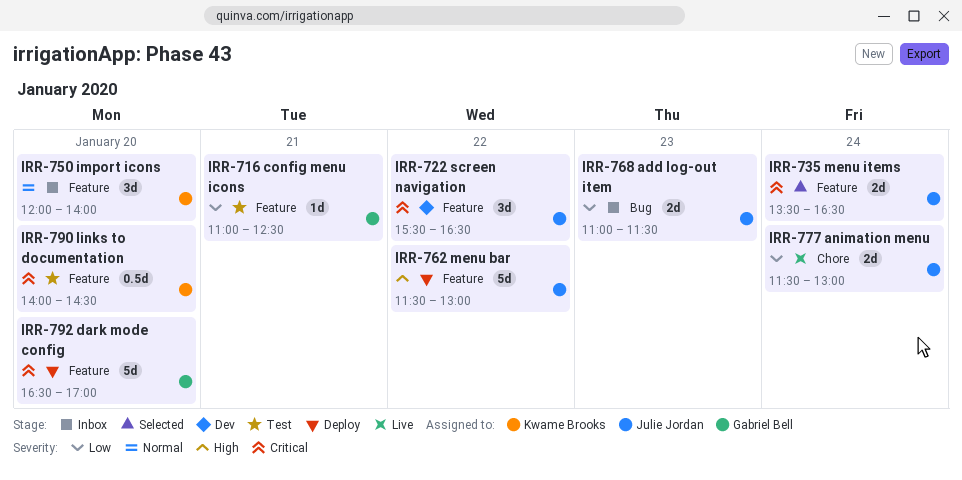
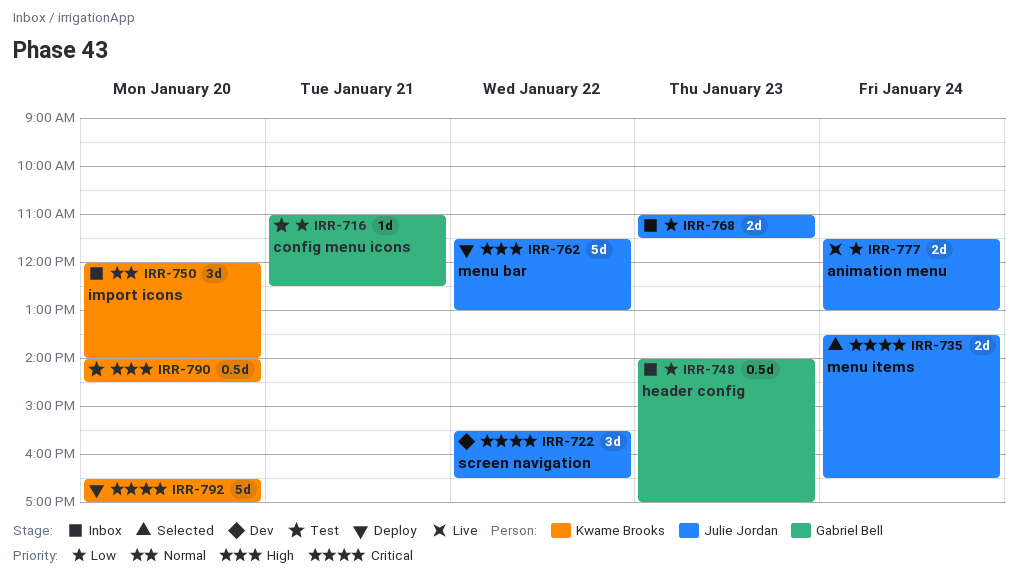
IRR-748: none -> present
IRR-790, priority: Critical -> High
IRR-792, owner: Gabriel Bell -> Kwame Brooks

